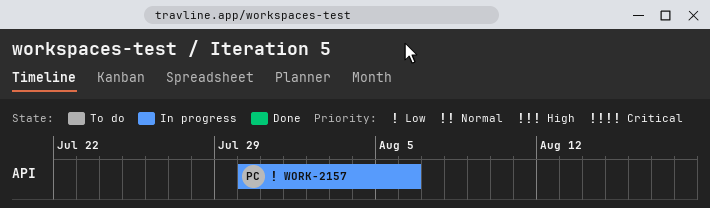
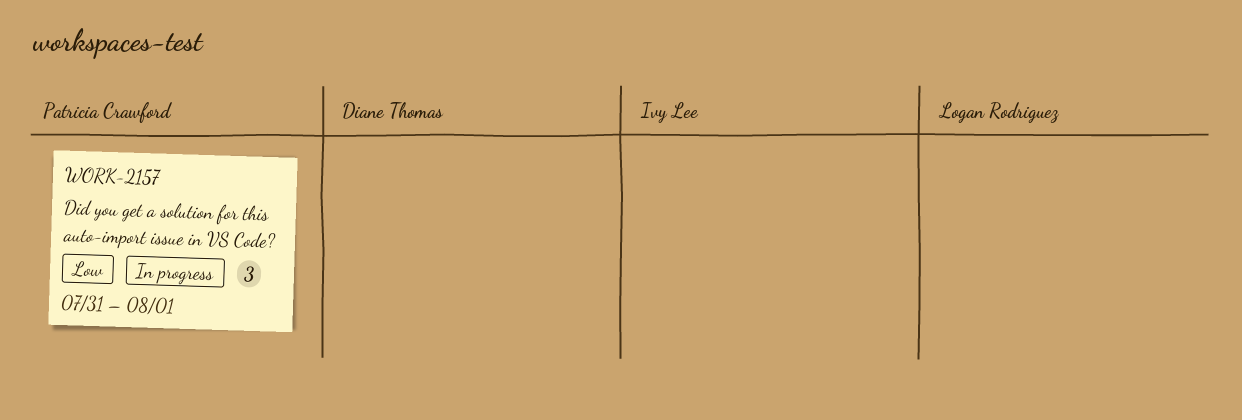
WORK-2157, start: Jul 30 -> Jul 31
WORK-2157, due: Aug 6 -> Aug 1

